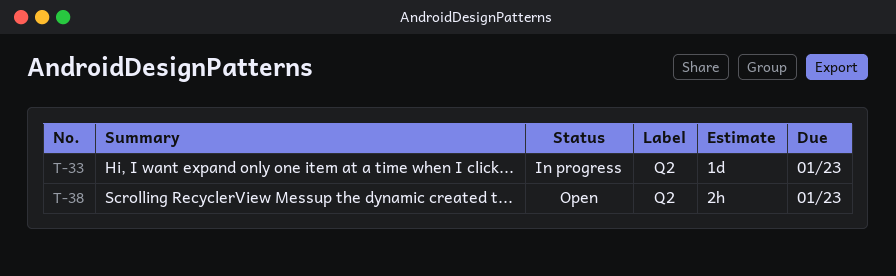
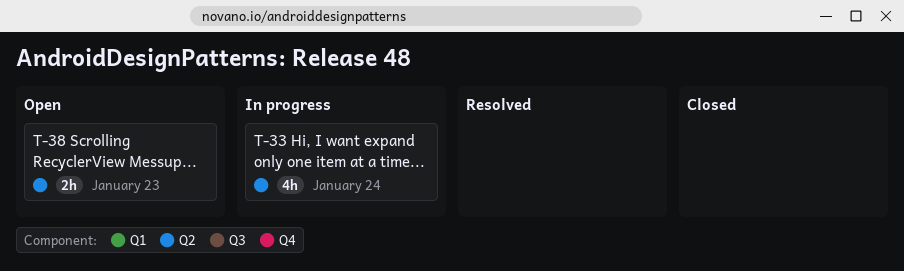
T-33, estimate: 1d -> 4h
T-33, due: Jan 23 -> Jan 24

